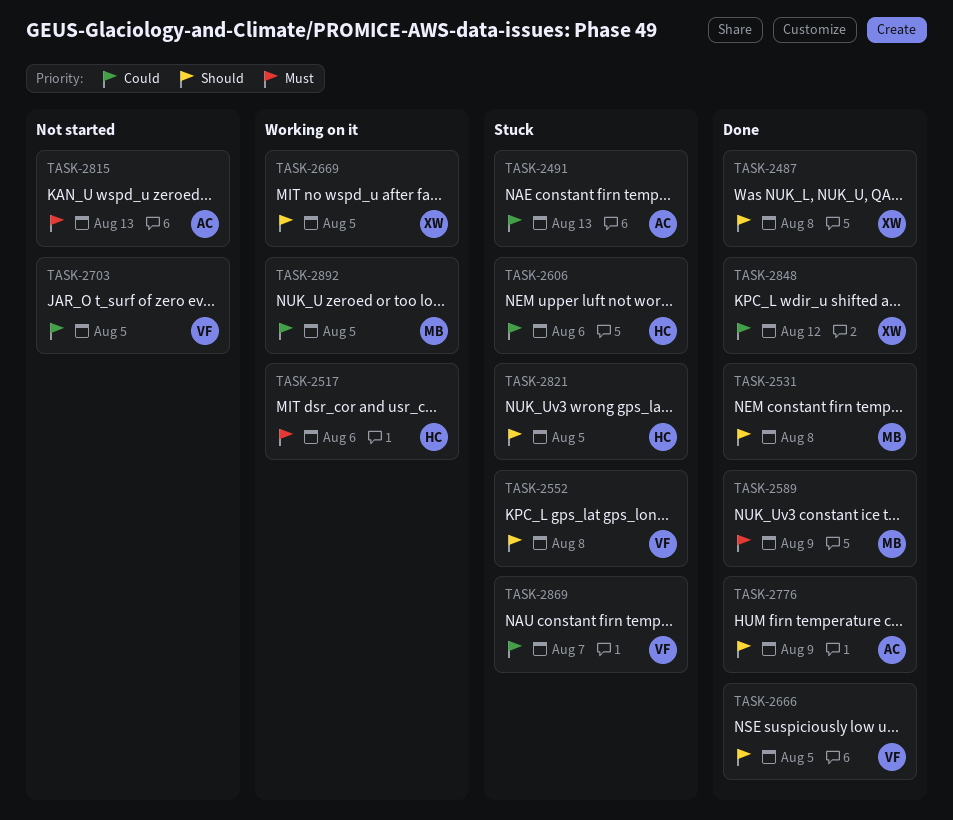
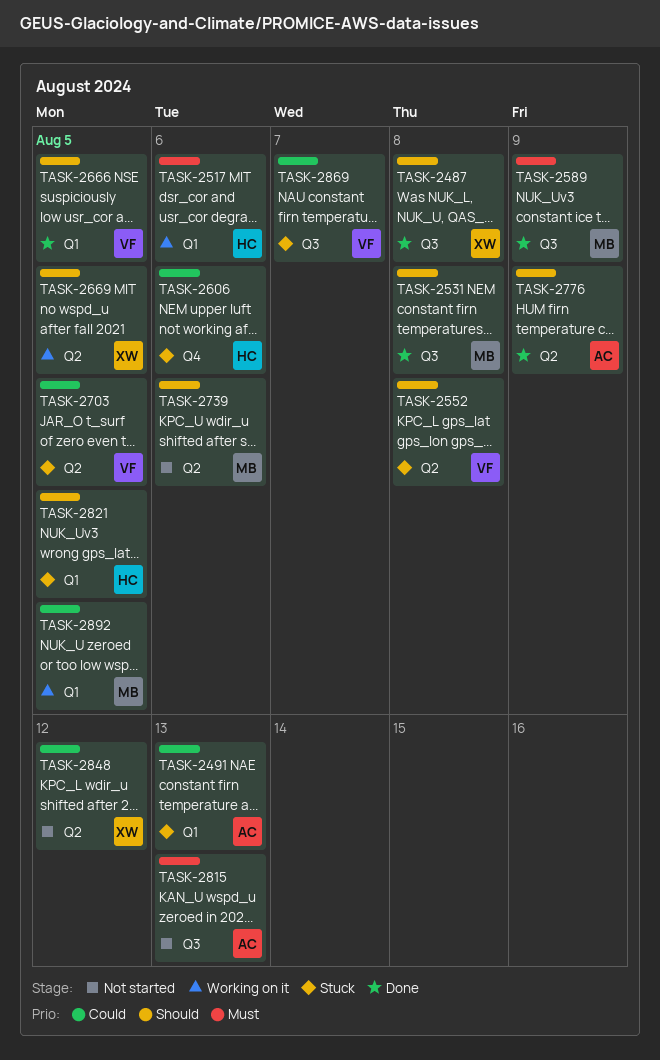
TASK-2703, status: Not started -> Stuck
TASK-2739: none -> present
TASK-2848, status: Done -> Not started

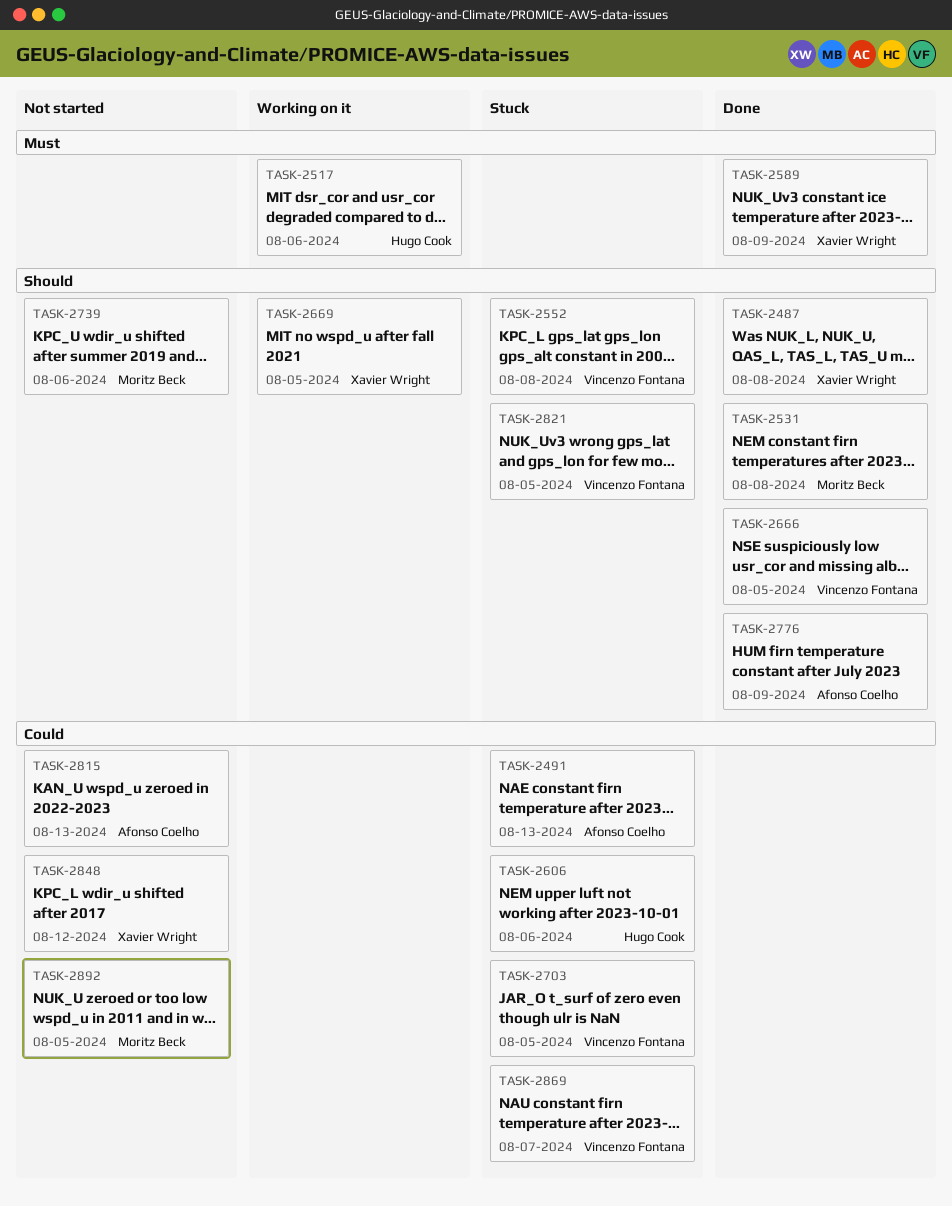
TASK-2589, owner: Moritz Beck -> Xavier Wright
TASK-2815, priority: Must -> Could
TASK-2821, owner: Hugo Cook -> Vincenzo Fontana
TASK-2892, status: Working on it -> Not started

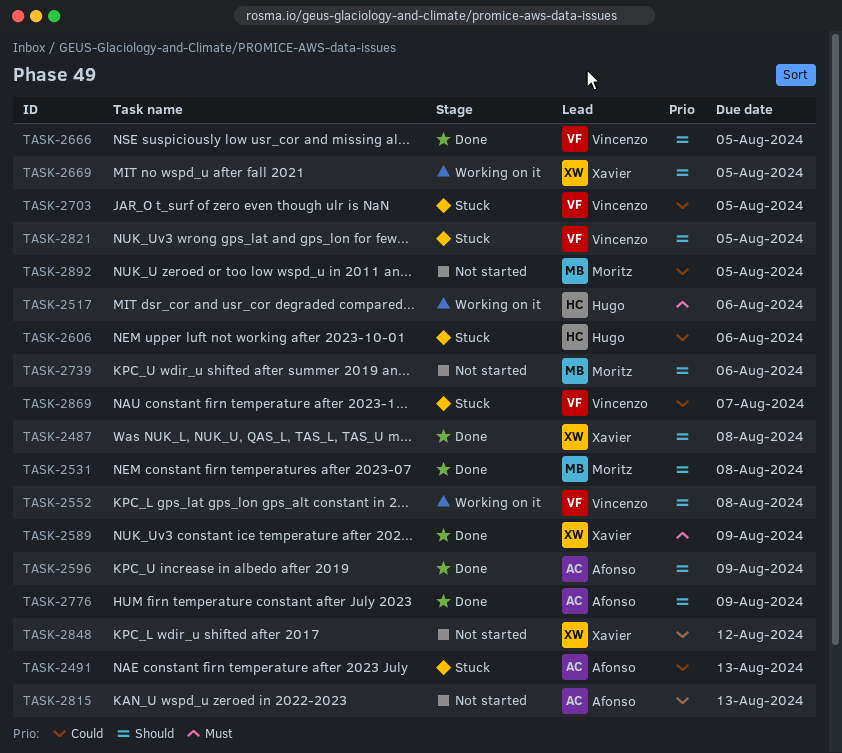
TASK-2552, status: Stuck -> Working on it
TASK-2596: none -> present

